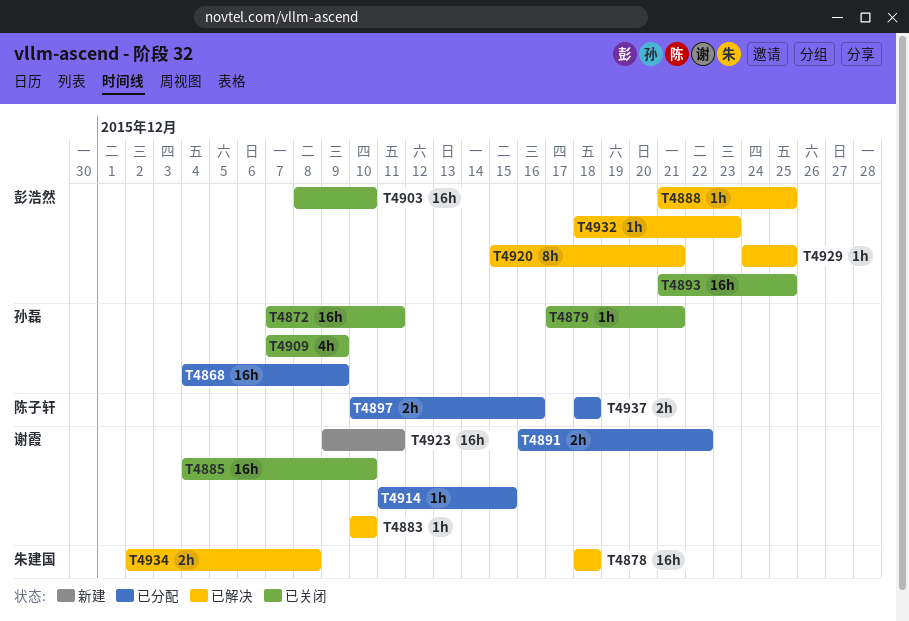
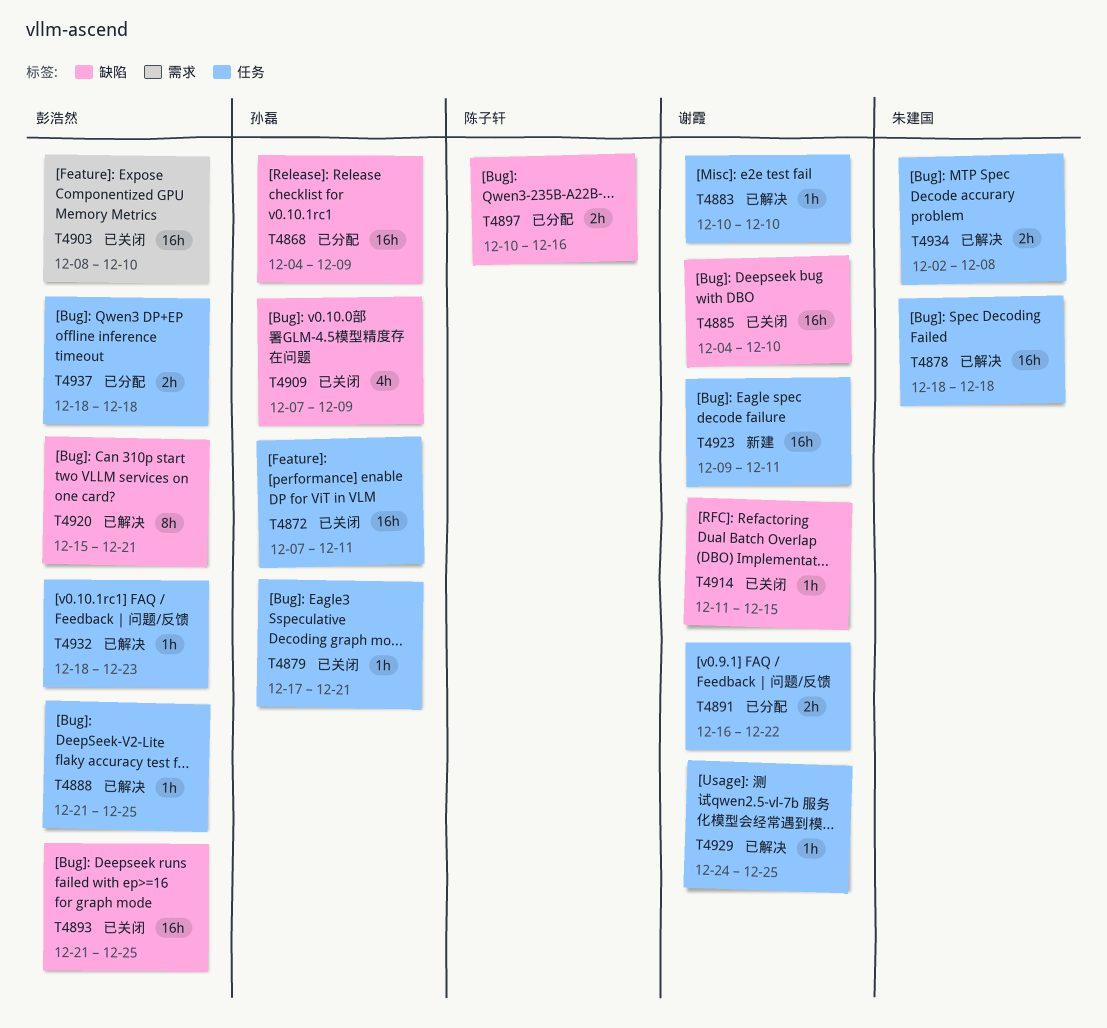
T4914, status: 已分配 -> 已关闭
T4929, owner: 彭浩然 -> 谢霞
T4937, owner: 陈子轩 -> 彭浩然

